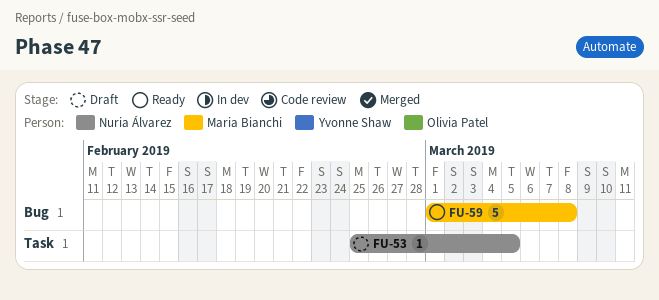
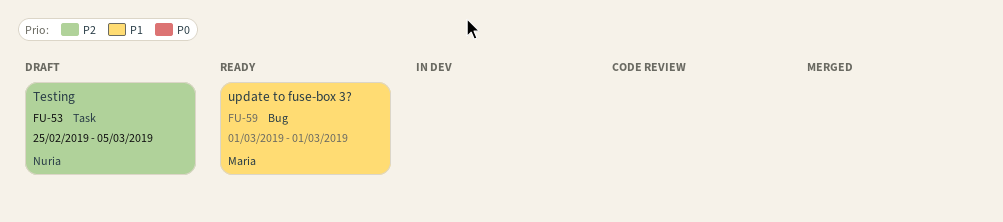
FU-59, due: Mar 8 -> Mar 1

